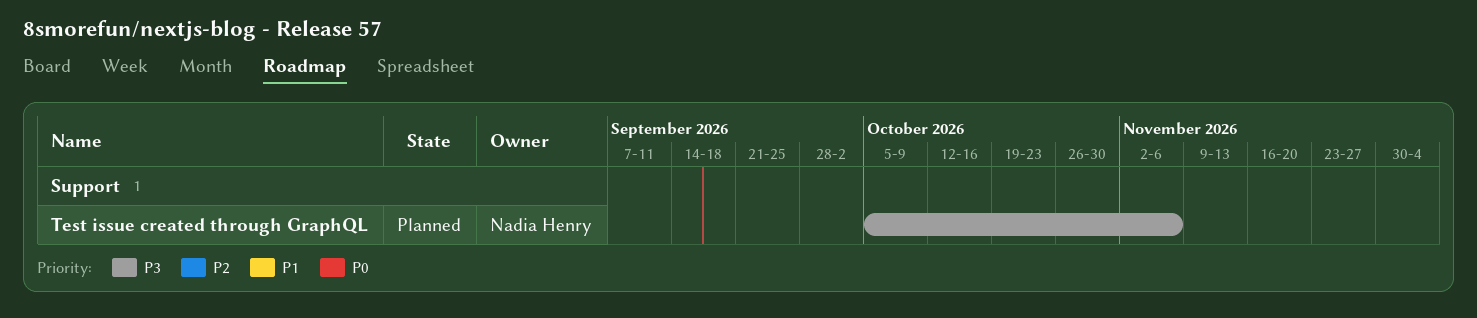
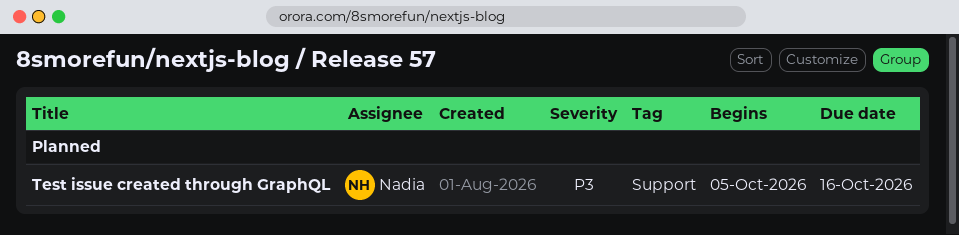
Test issue created through GraphQL, due: Nov 6 -> Oct 16

